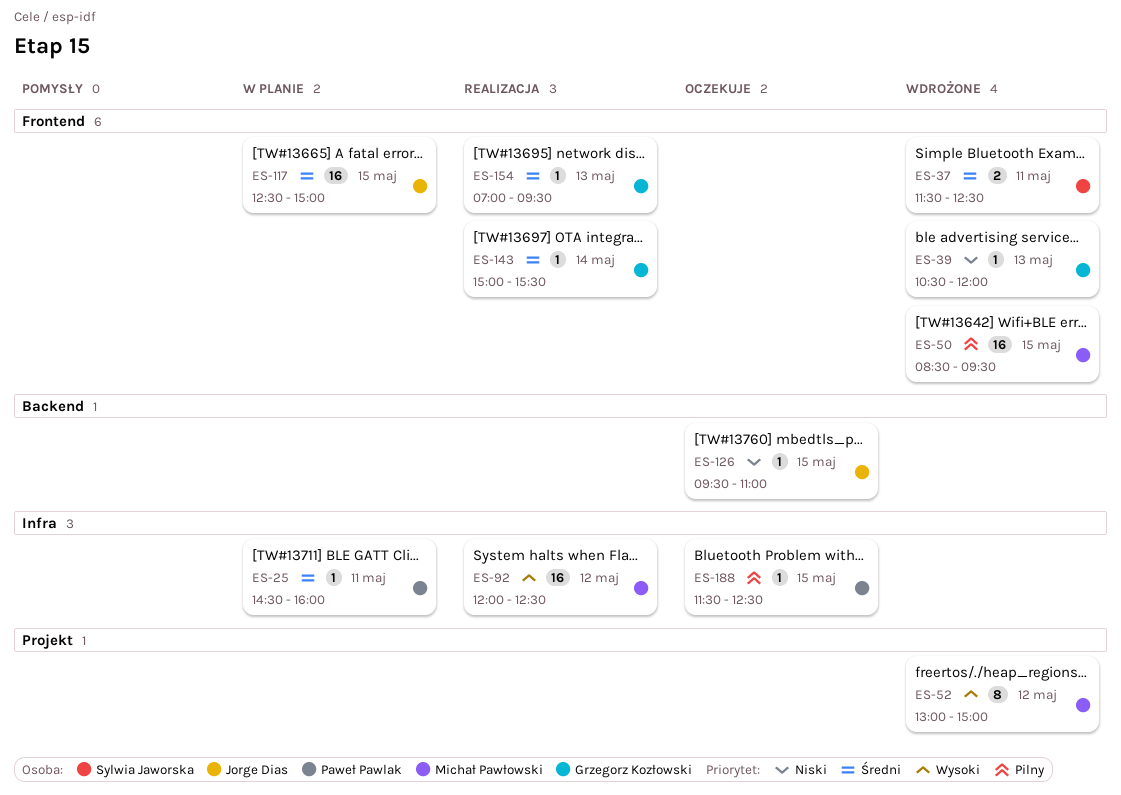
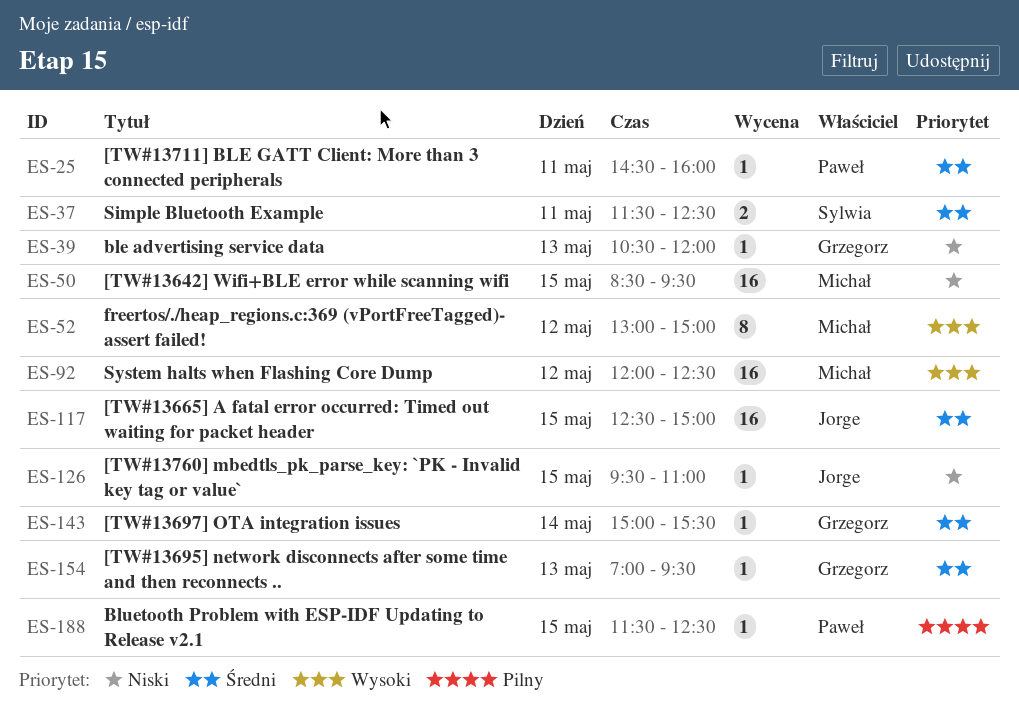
ES-50, priority: Pilny -> Niski

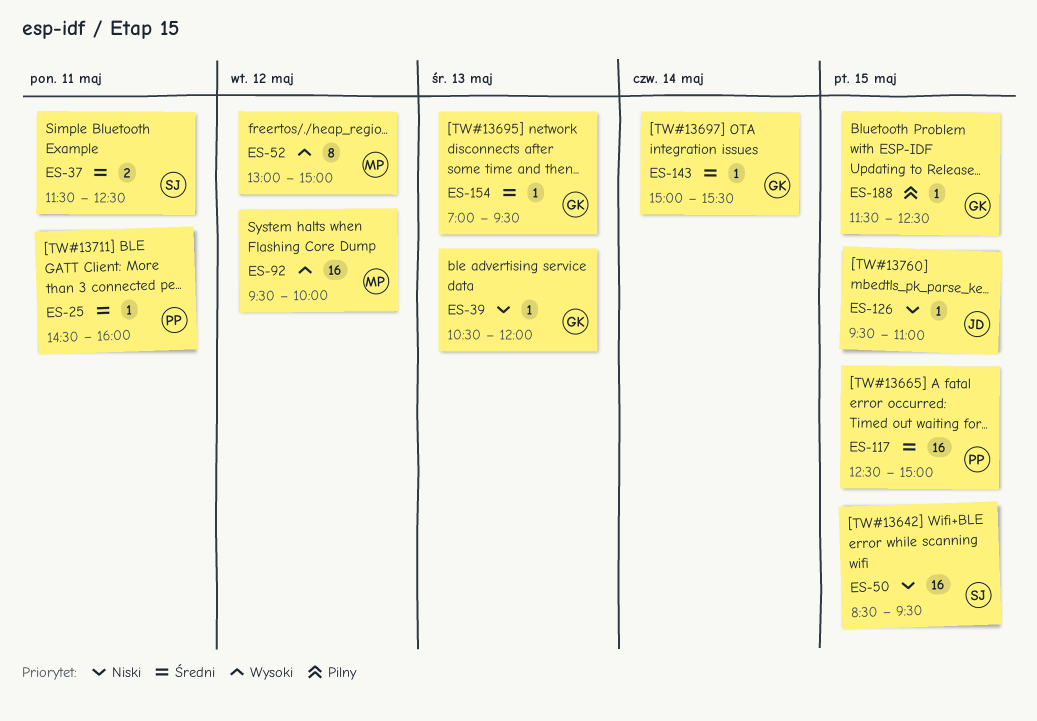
ES-50, owner: Michał -> Sylwia
ES-92, begins: 12:00 -> 09:30
ES-92, ends: 12:30 -> 10:00
ES-117, owner: Jorge -> Paweł
ES-188, owner: Paweł -> Grzegorz

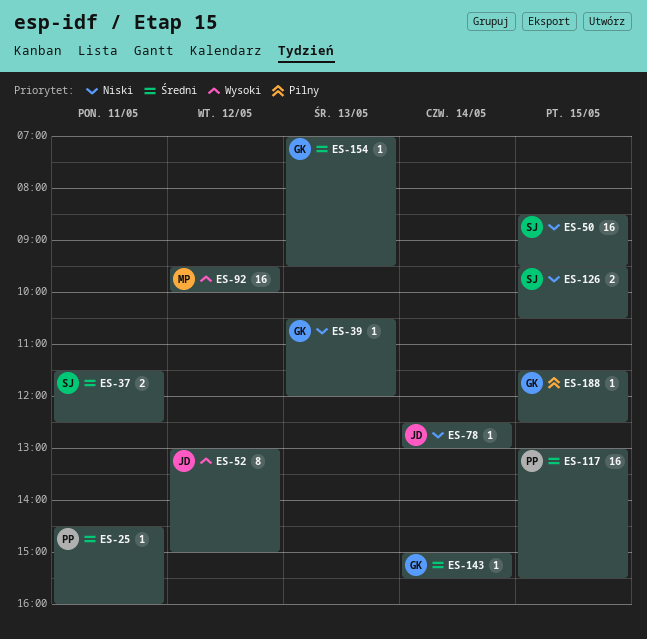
ES-52, owner: MP -> JD
ES-78: none -> present
ES-117, begins: 12:30 -> 13:00
ES-117, ends: 15:00 -> 15:30
ES-126, owner: JD -> SJ
ES-126, estimate: 1 -> 2
ES-126, ends: 11:00 -> 10:30

